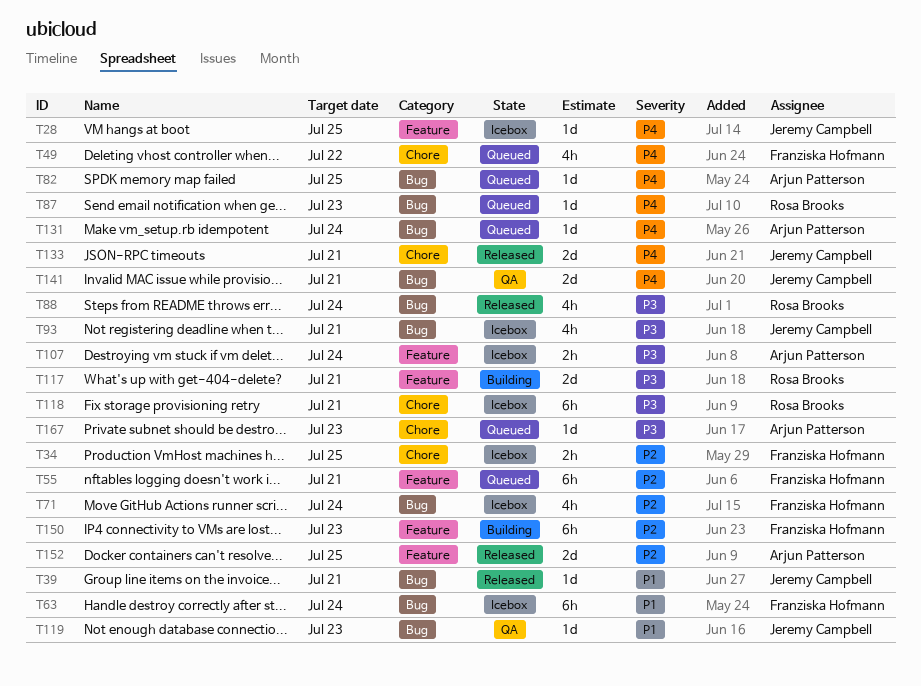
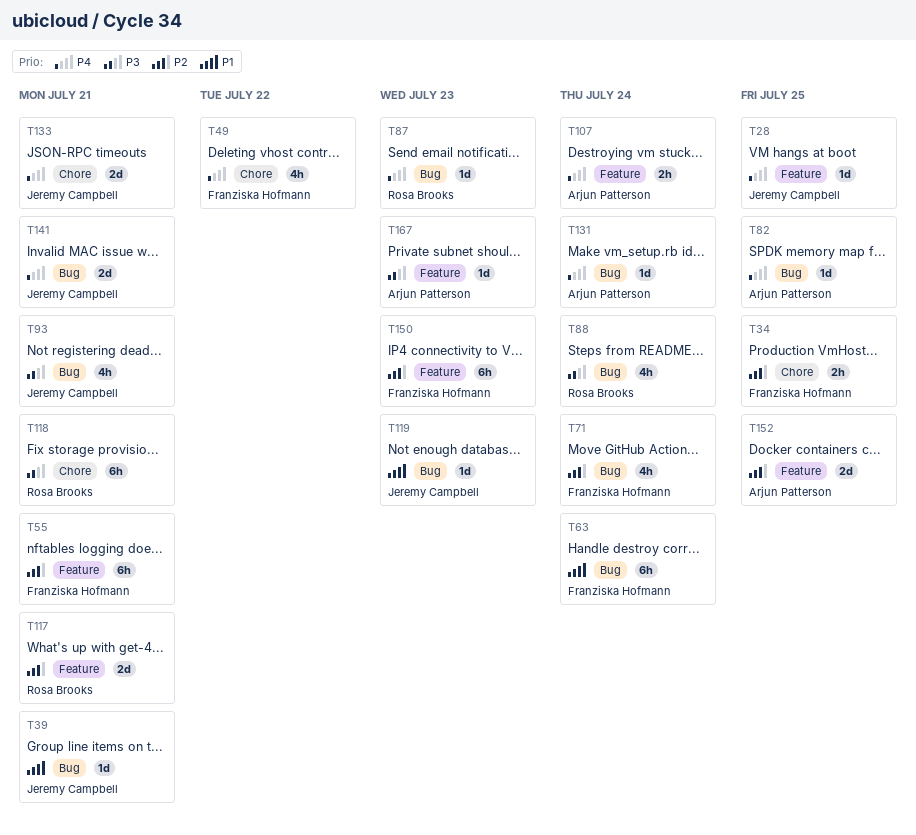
T107, priority: P3 -> P4
T117, priority: P3 -> P2
T167, label: Chore -> Feature

